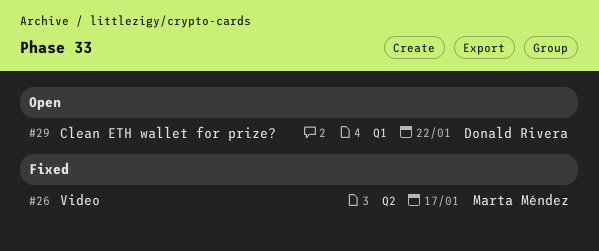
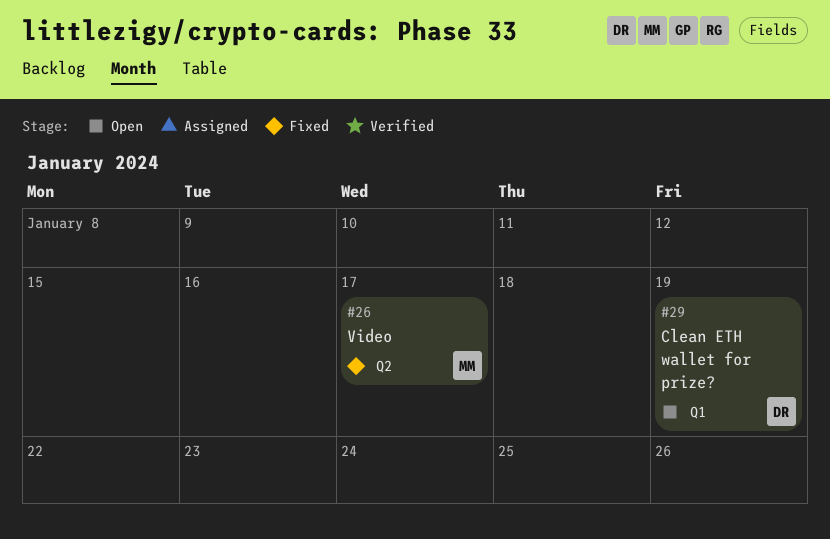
#29, due: Jan 22 -> Jan 19

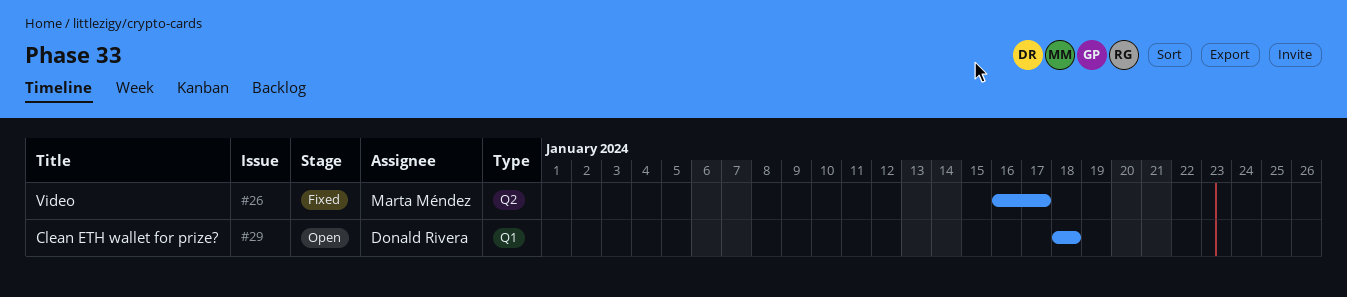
#29, due: Jan 19 -> Jan 18

